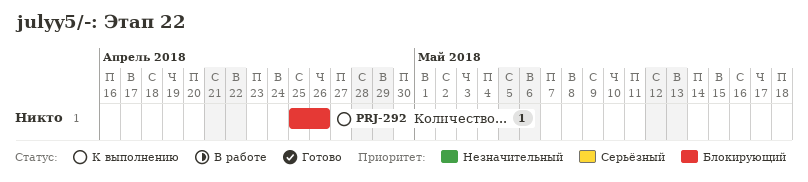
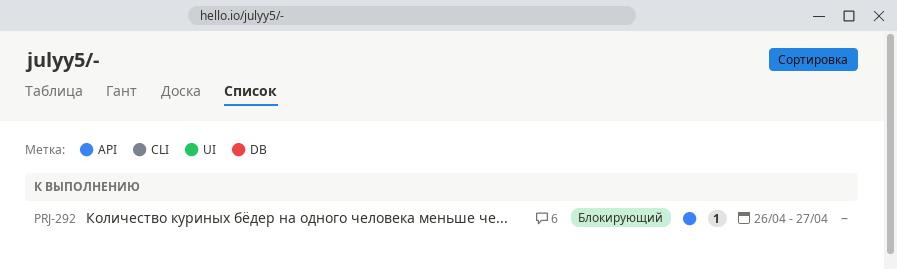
PRJ-292, start: Apr 25 -> Apr 26
PRJ-292, due: Apr 26 -> Apr 27

